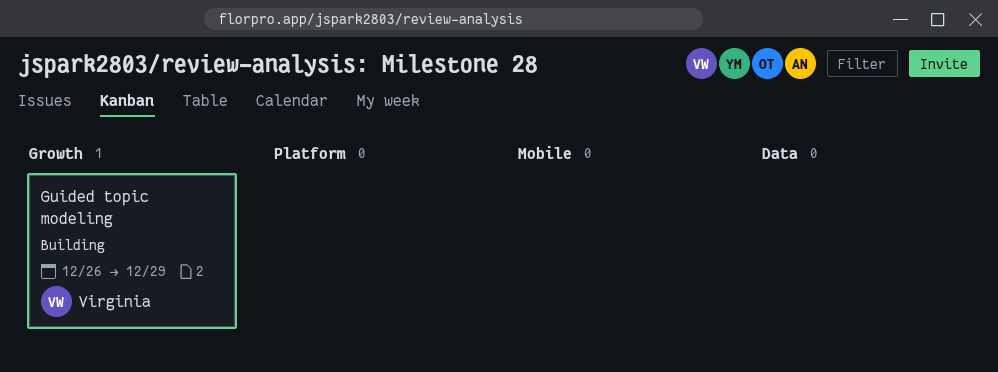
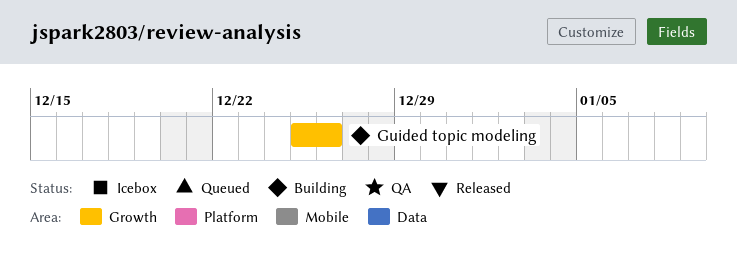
Guided topic modeling, start: Dec 26 -> Dec 25
Guided topic modeling, due: Dec 29 -> Dec 26

